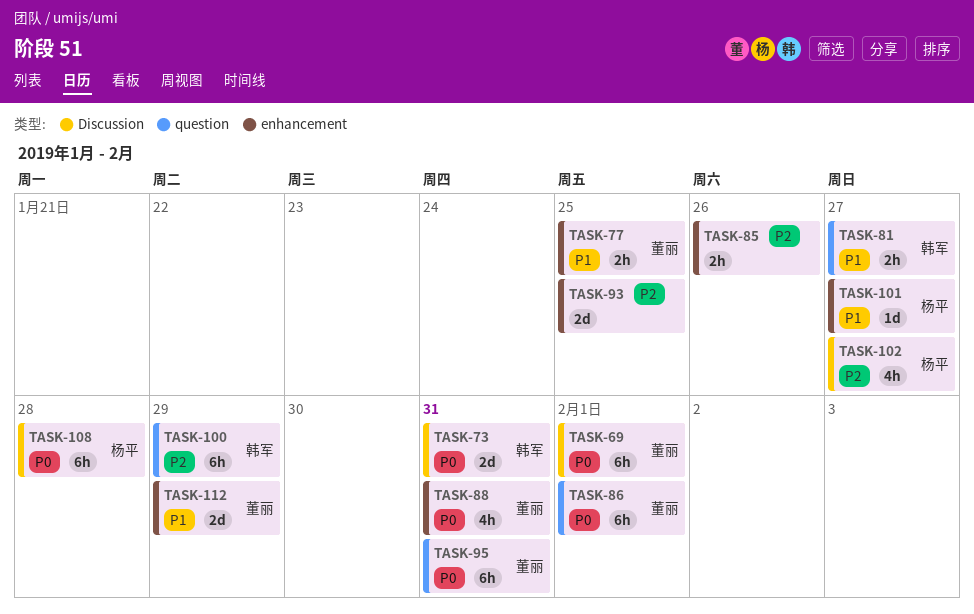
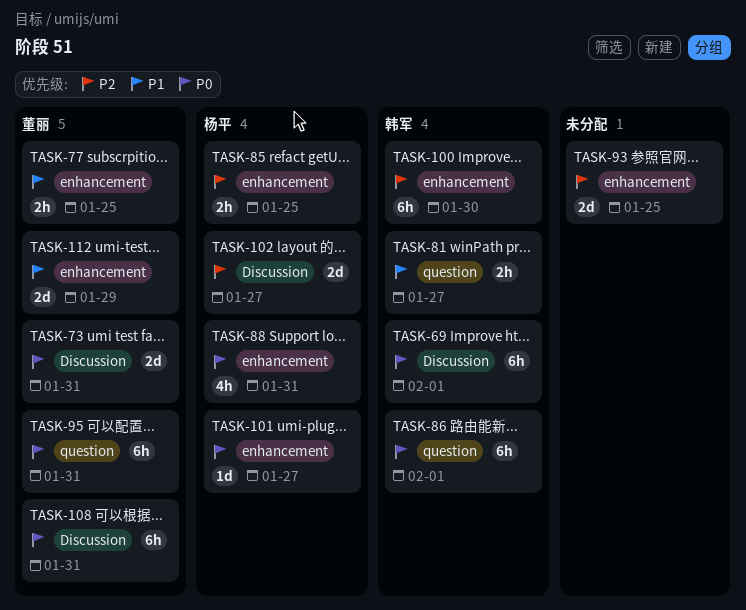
TASK-69, owner: 董丽 -> 韩军
TASK-73, owner: 韩军 -> 董丽
TASK-85, owner: none -> 杨平
TASK-85, due: Jan 26 -> Jan 25
TASK-86, owner: 董丽 -> 韩军
TASK-88, owner: 董丽 -> 杨平
TASK-100, label: question -> enhancement
TASK-100, due: Jan 29 -> Jan 30
TASK-101, priority: P1 -> P0
TASK-102, estimate: 4h -> 2d
TASK-108, owner: 杨平 -> 董丽
TASK-108, due: Jan 28 -> Jan 31

